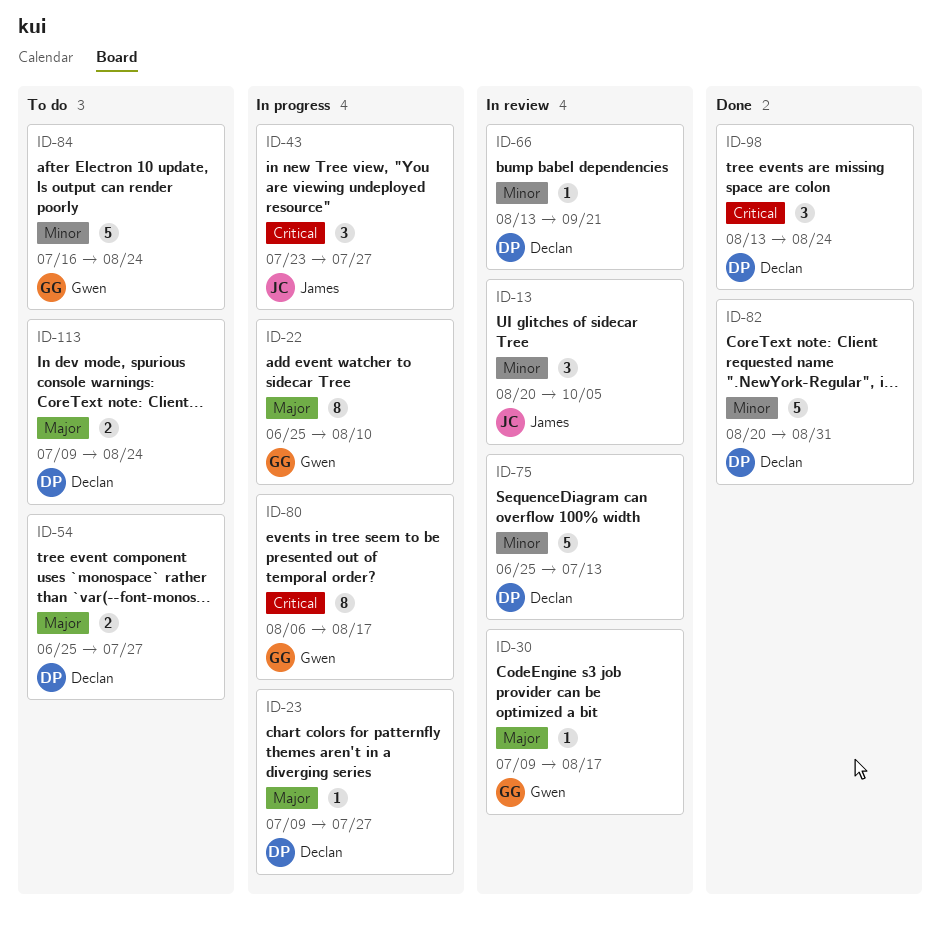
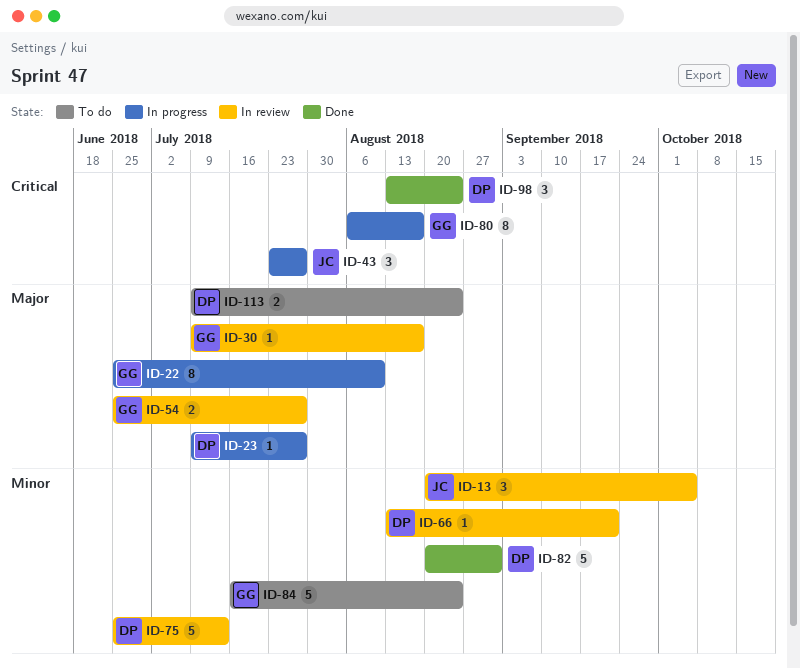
ID-54, status: To do -> In review
ID-54, owner: Declan -> Gwen

